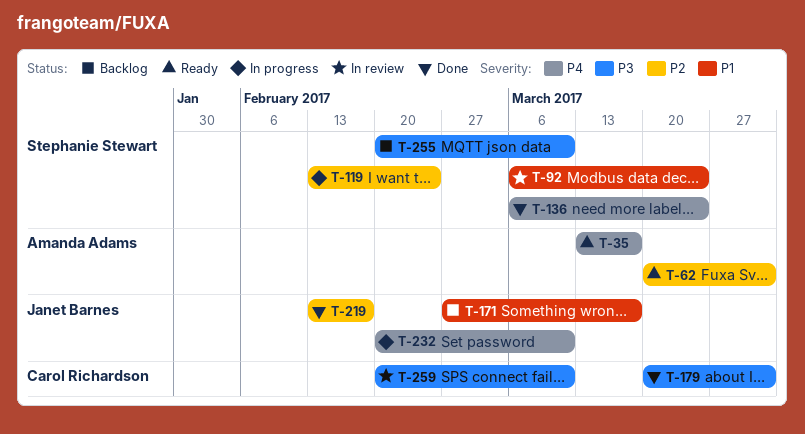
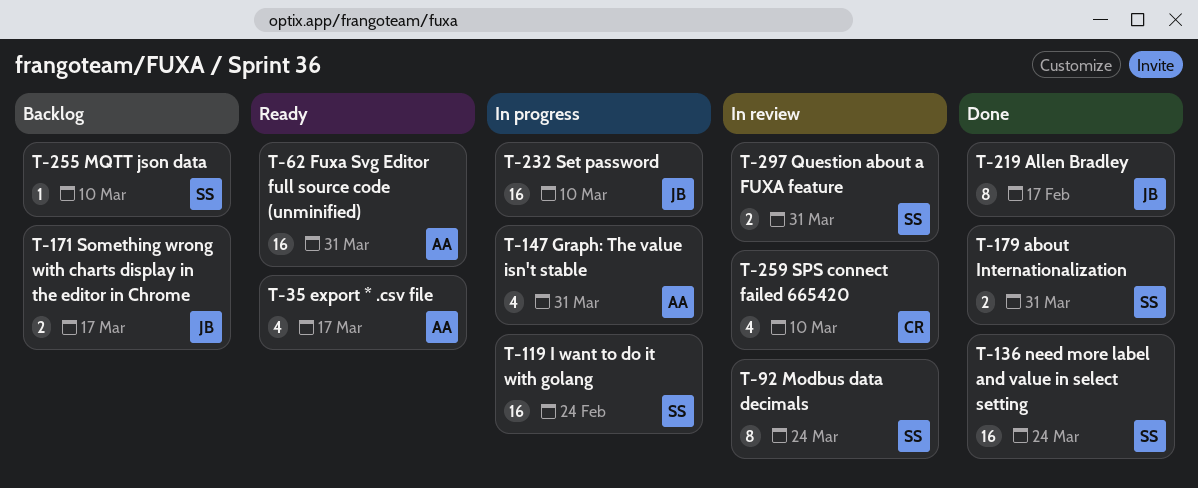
T-147: none -> present
T-179, owner: Carol Richardson -> Stephanie Stewart
T-297: none -> present

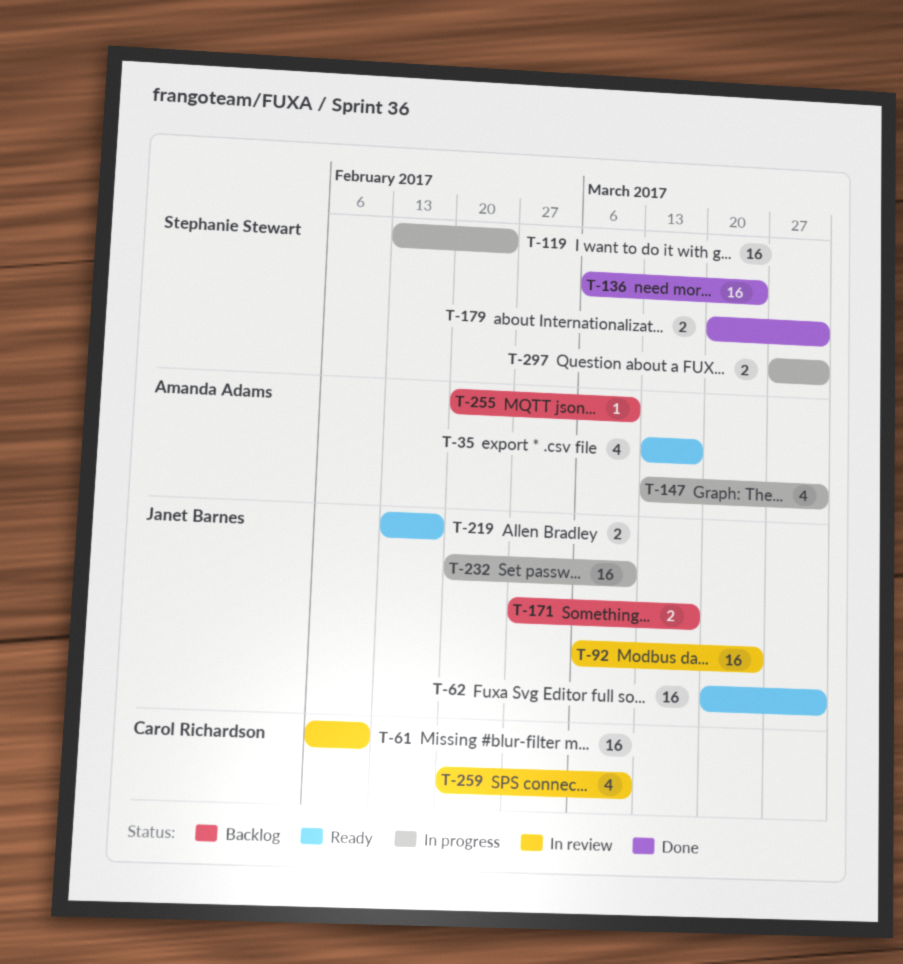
T-61: none -> present
T-62, owner: Amanda Adams -> Janet Barnes
T-92, owner: Stephanie Stewart -> Janet Barnes
T-92, estimate: 8 -> 16
T-219, status: Done -> Ready
T-219, estimate: 8 -> 2
T-255, owner: Stephanie Stewart -> Amanda Adams
T-297, status: In review -> In progress

